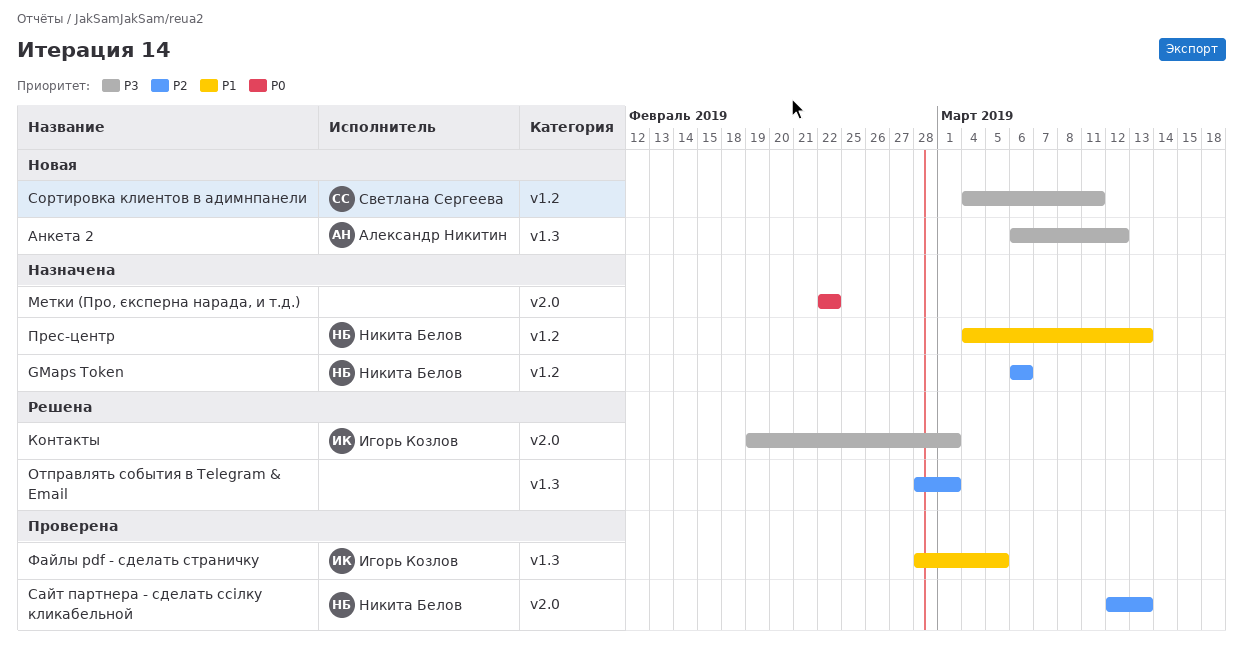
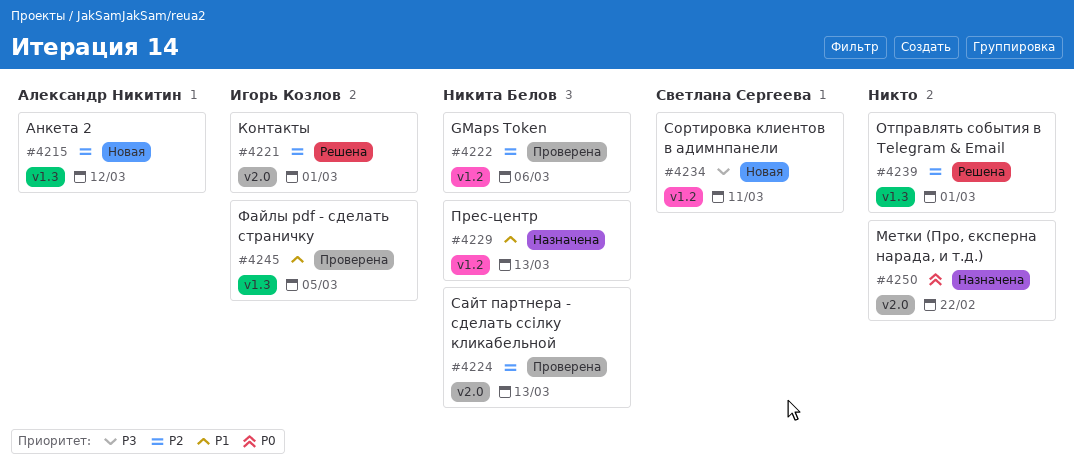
GMaps Token, status: Назначена -> Проверена
Анкета 2, priority: P3 -> P2
Контакты, priority: P3 -> P2

